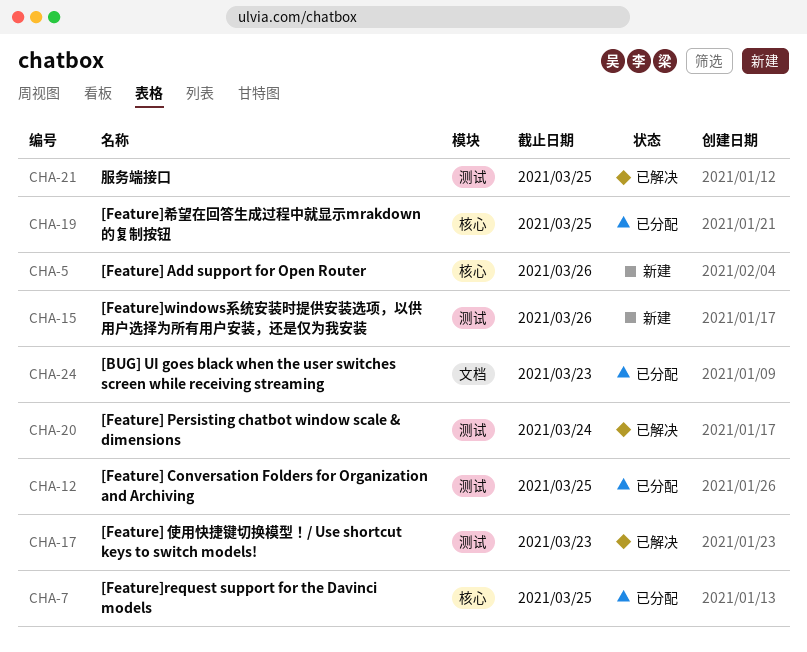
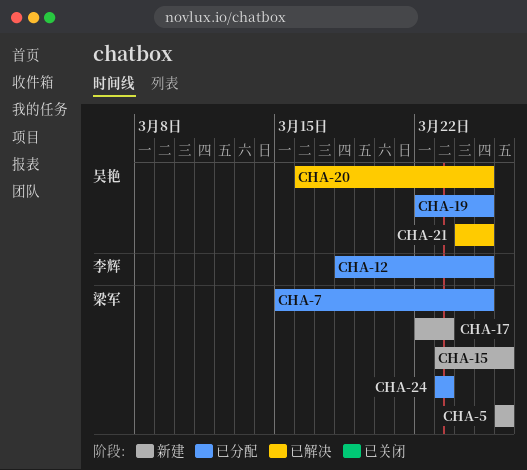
CHA-17, status: 已解决 -> 新建
CHA-20, due: Mar 24 -> Mar 25

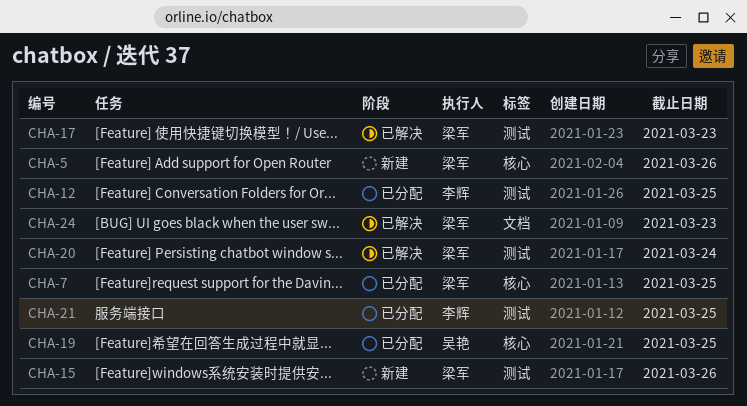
CHA-17, status: 新建 -> 已解决
CHA-20, owner: 吴艳 -> 梁军
CHA-20, due: Mar 25 -> Mar 24
CHA-21, status: 已解决 -> 已分配
CHA-21, owner: 吴艳 -> 李辉
CHA-24, status: 已分配 -> 已解决

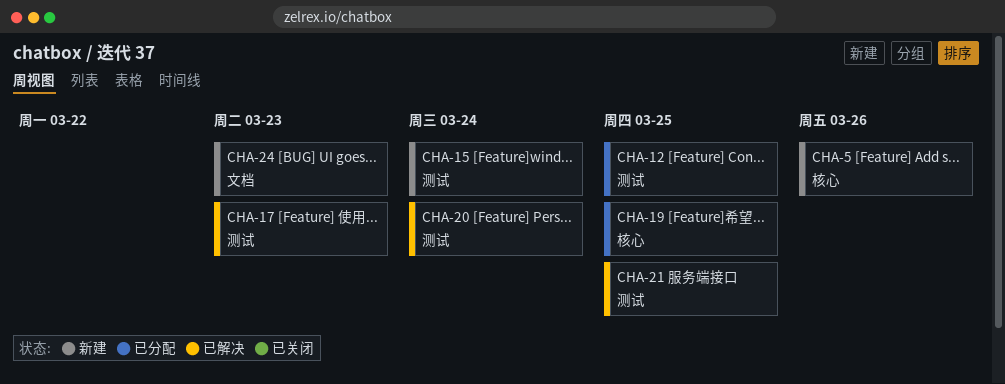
CHA-7: present -> none
CHA-15, due: Mar 26 -> Mar 24
CHA-21, status: 已分配 -> 已解决
CHA-24, status: 已解决 -> 新建

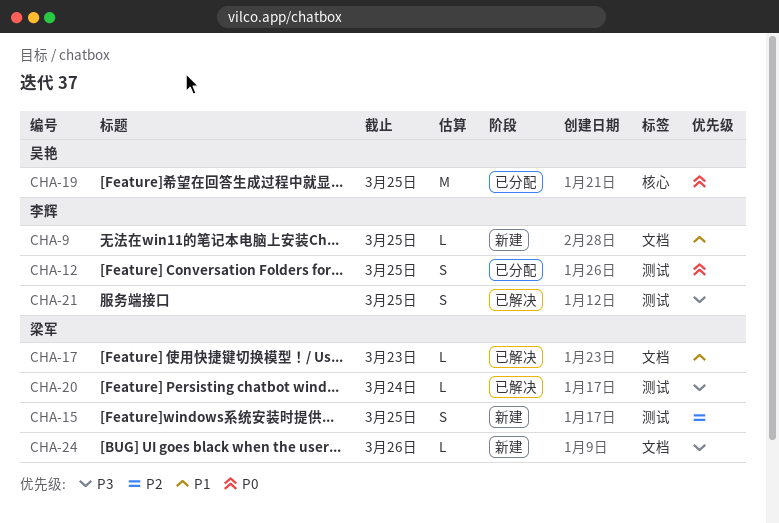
CHA-5: present -> none
CHA-9: none -> present
CHA-15, due: Mar 24 -> Mar 25
CHA-17, label: 测试 -> 文档
CHA-24, due: Mar 23 -> Mar 26

